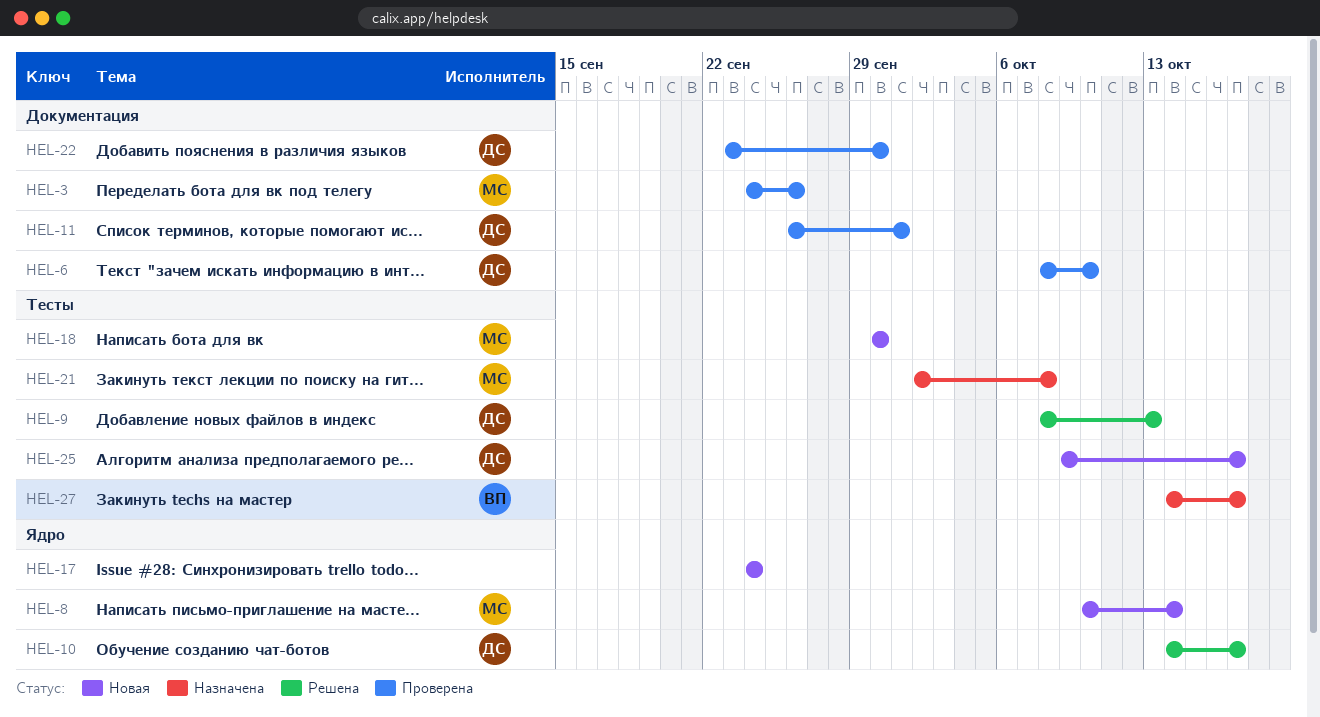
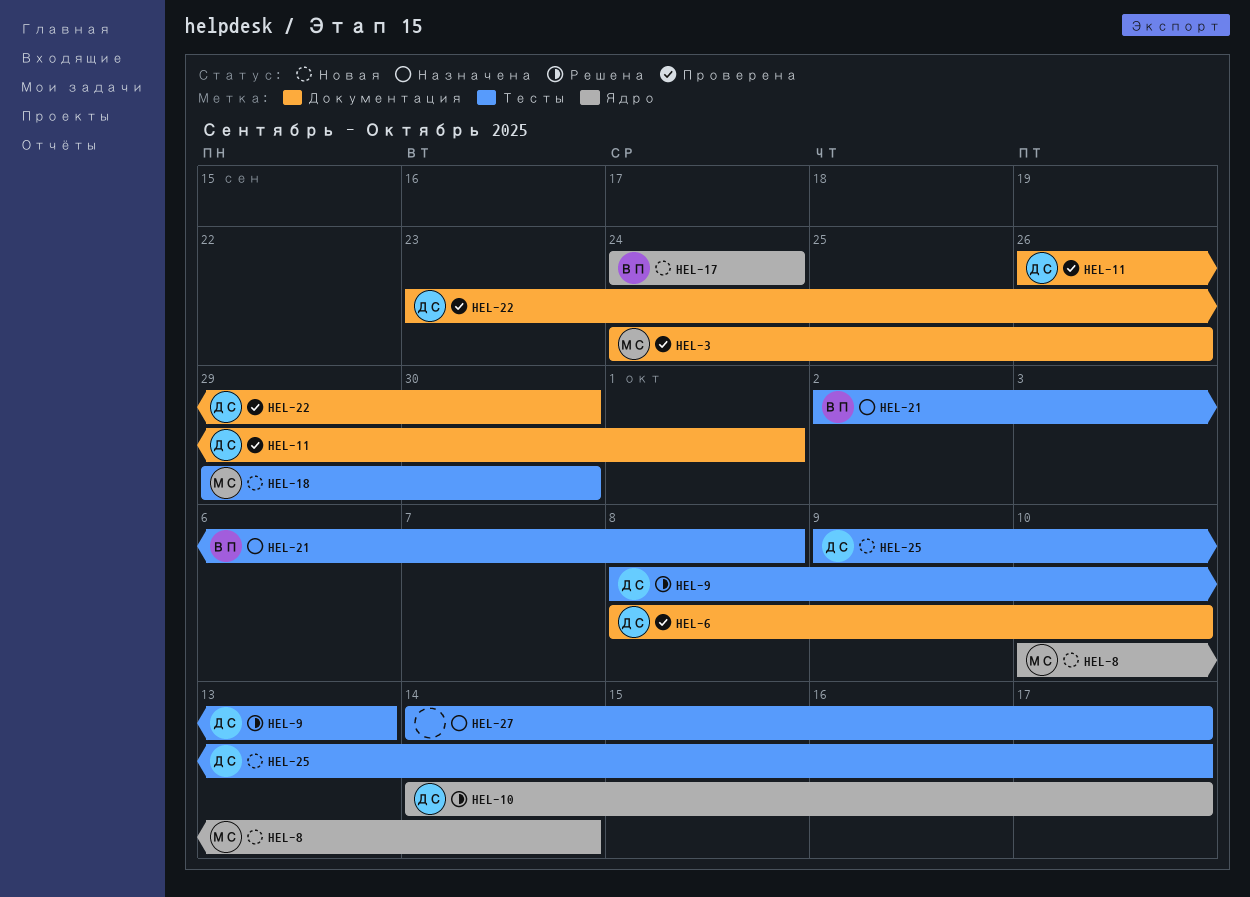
HEL-17, owner: none -> ВП
HEL-18, start: Sep 30 -> Sep 29
HEL-21, owner: МС -> ВП
HEL-27, owner: ВП -> none

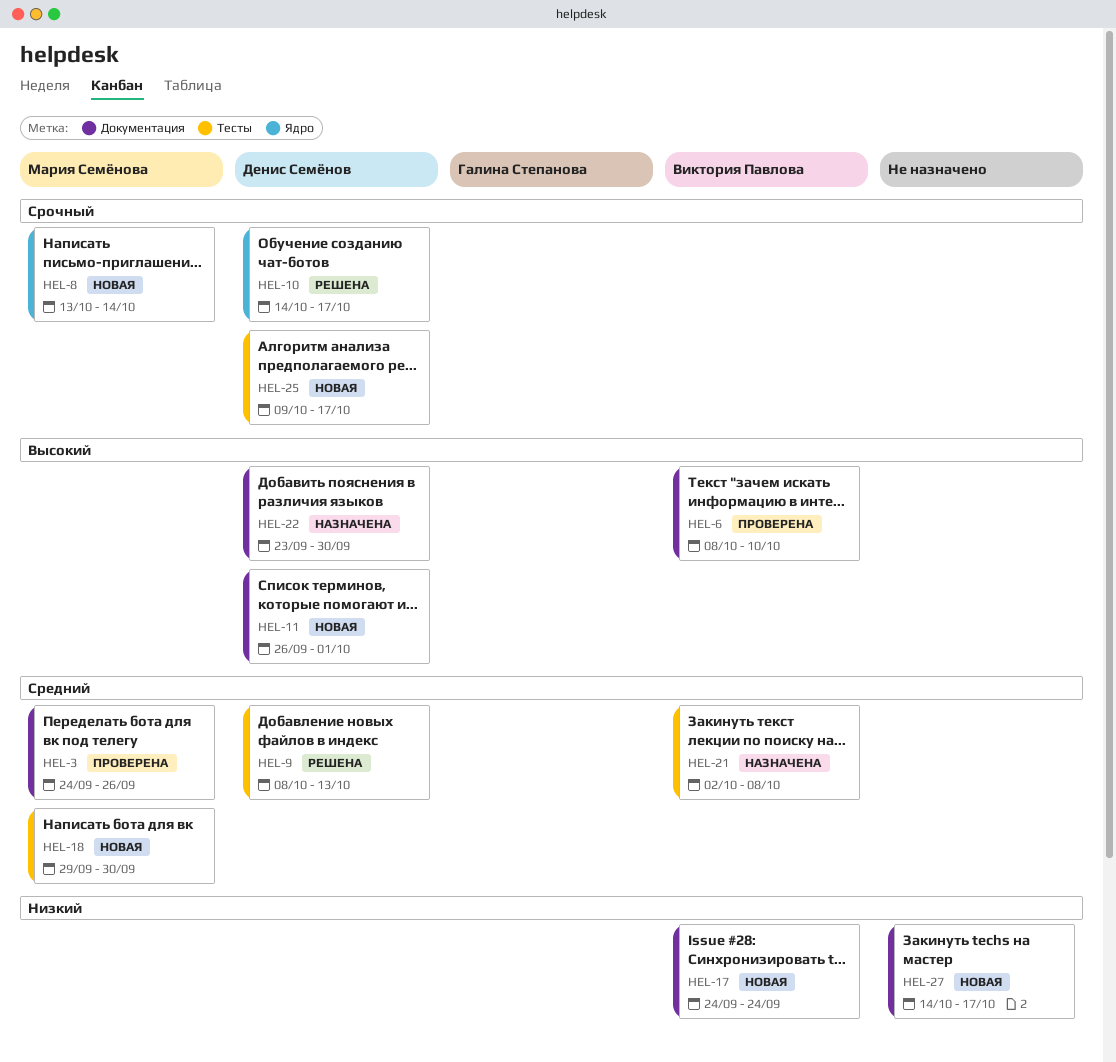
HEL-6, owner: Денис Семёнов -> Виктория Павлова
HEL-8, start: Oct 10 -> Oct 13
HEL-11, status: Проверена -> Новая
HEL-17, label: Ядро -> Документация
HEL-22, status: Проверена -> Назначена
HEL-27, status: Назначена -> Новая
HEL-27, label: Тесты -> Документация

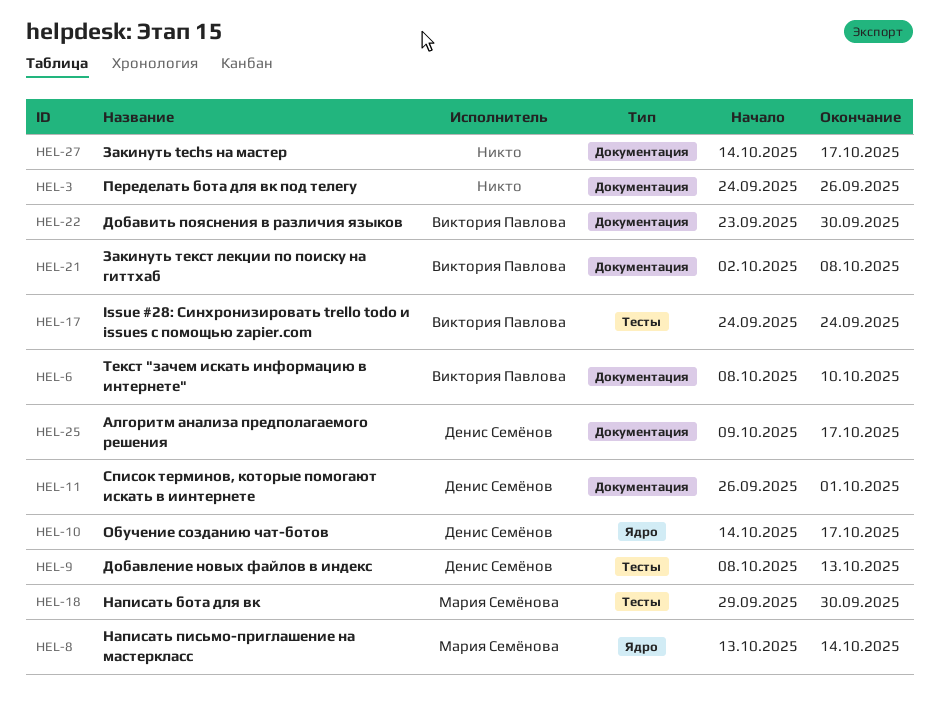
HEL-3, owner: Мария Семёнова -> none
HEL-17, label: Документация -> Тесты
HEL-21, label: Тесты -> Документация
HEL-22, owner: Денис Семёнов -> Виктория Павлова
HEL-25, label: Тесты -> Документация

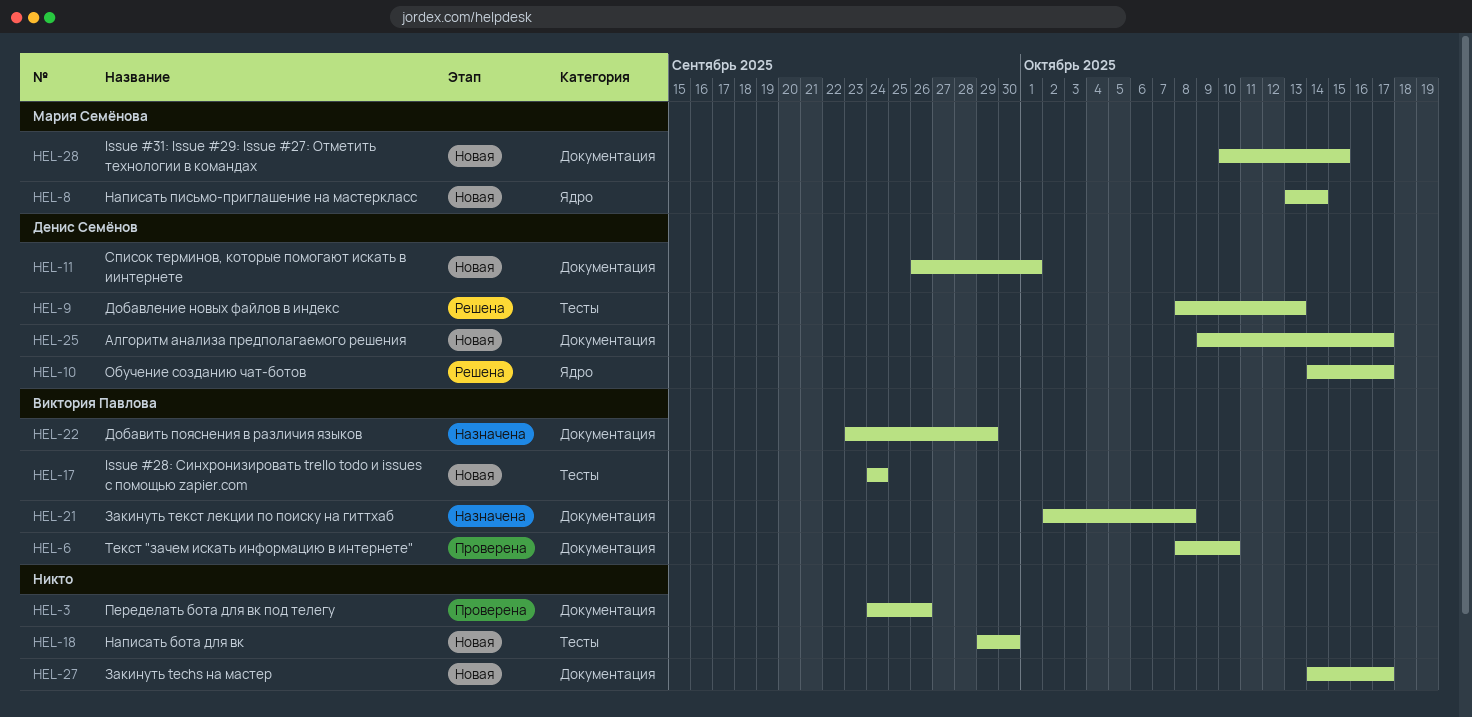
HEL-18, owner: Мария Семёнова -> none
HEL-22, due: Sep 30 -> Sep 29
HEL-28: none -> present

